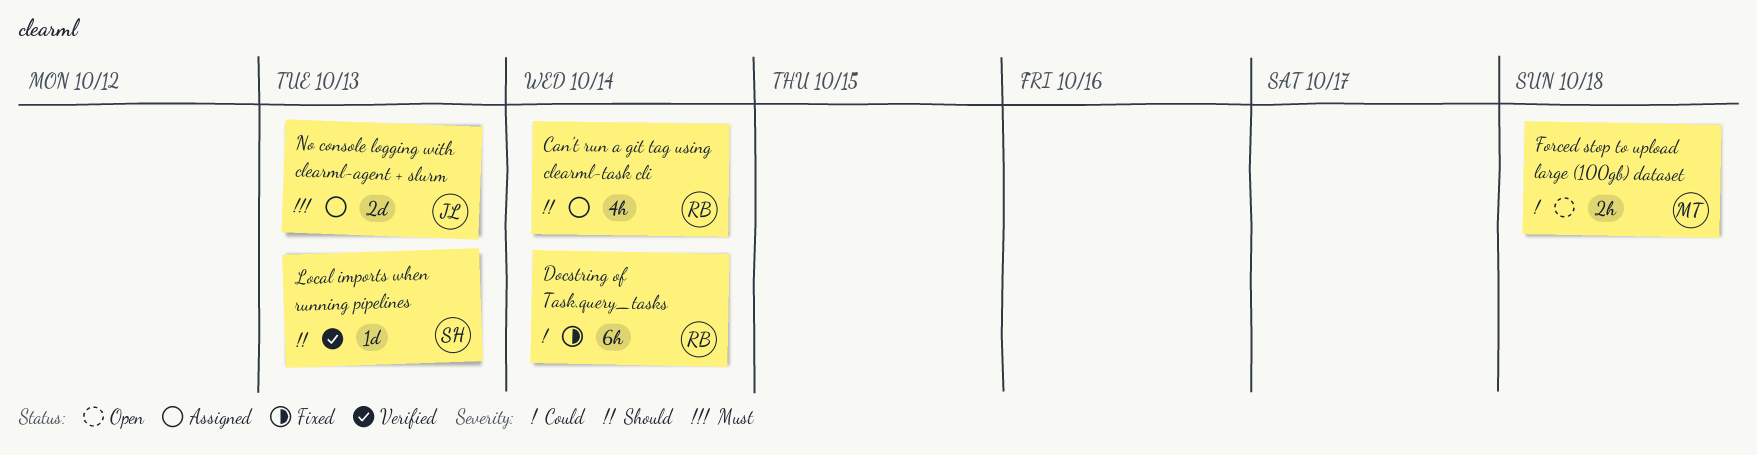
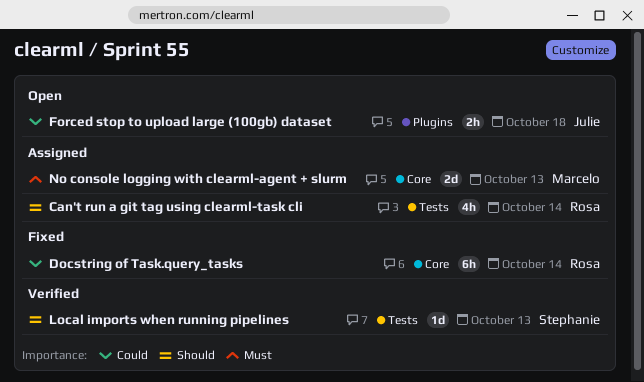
Forced stop to upload large (100gb) dataset, owner: Marcelo -> Julie
No console logging with clearml-agent + slurm, owner: Julie -> Marcelo

